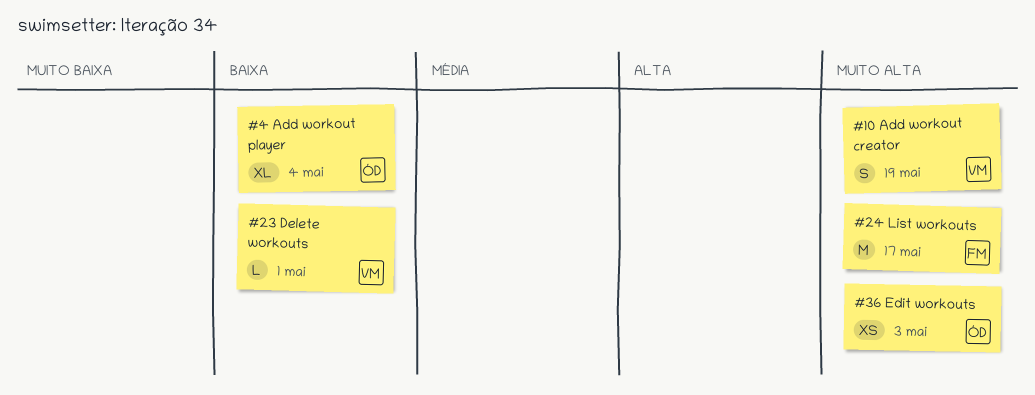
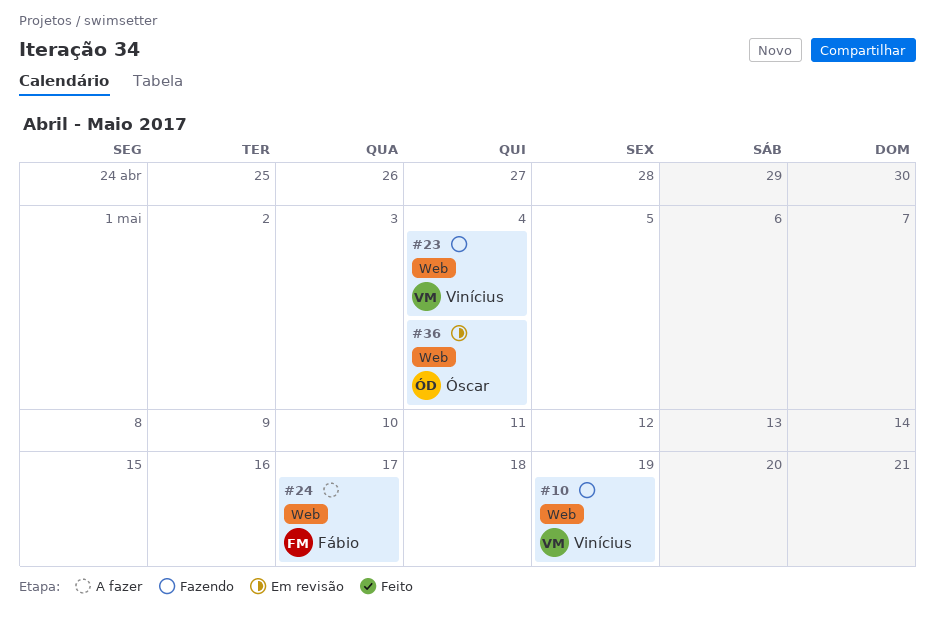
#4: present -> none
#23, due: May 1 -> May 4
#36, due: May 3 -> May 4

